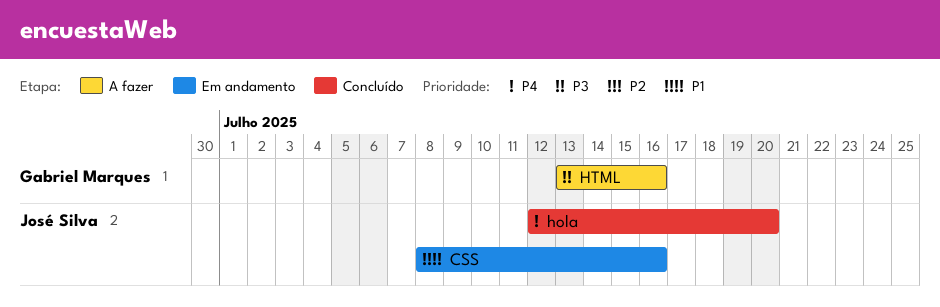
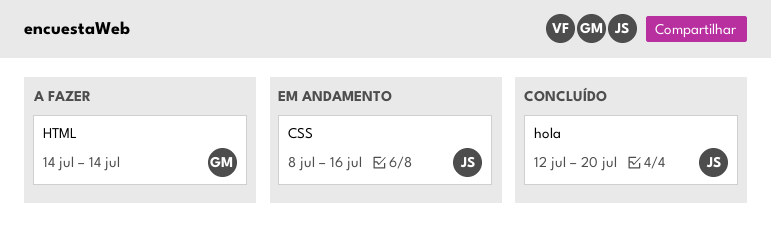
HTML, start: Jul 13 -> Jul 14
HTML, due: Jul 16 -> Jul 14

